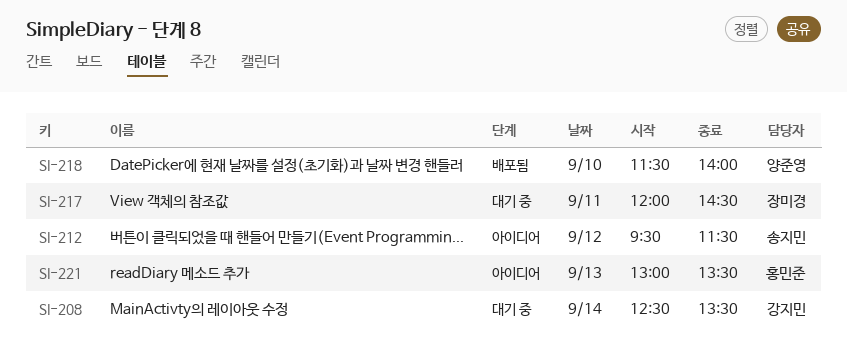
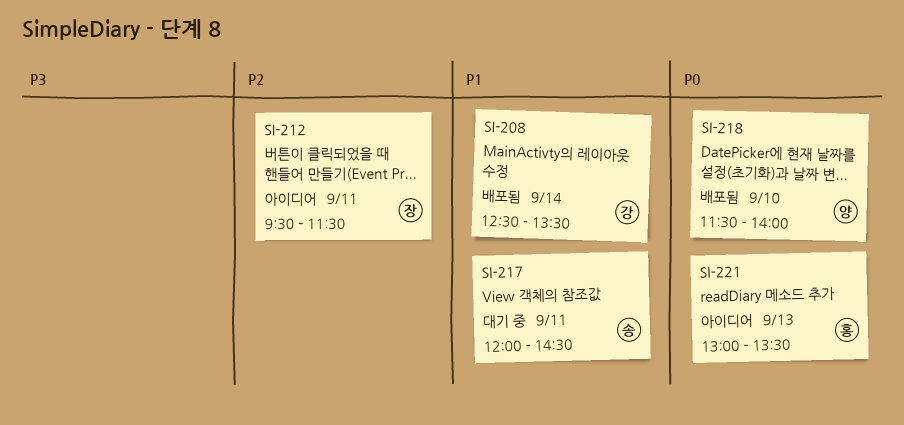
SI-208, status: 대기 중 -> 배포됨
SI-212, owner: 송지민 -> 장미경
SI-212, day: Sep 12 -> Sep 11
SI-217, owner: 장미경 -> 송지민

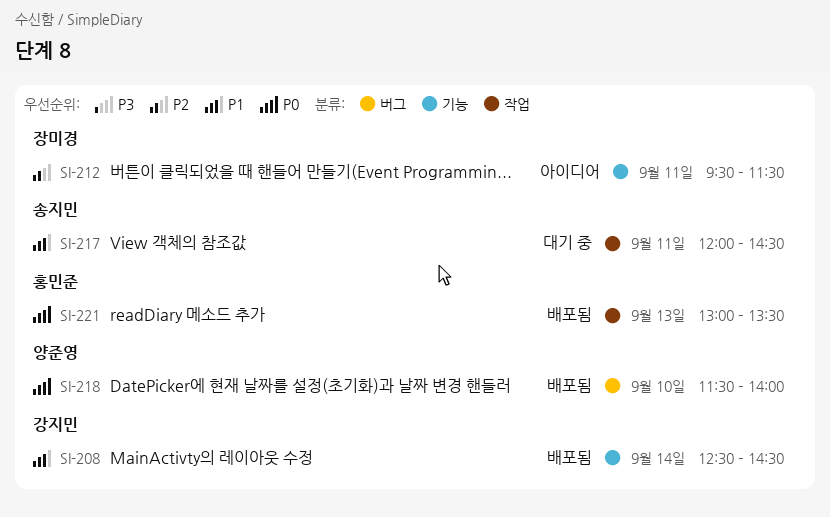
SI-208, ends: 13:30 -> 14:30
SI-221, status: 아이디어 -> 배포됨

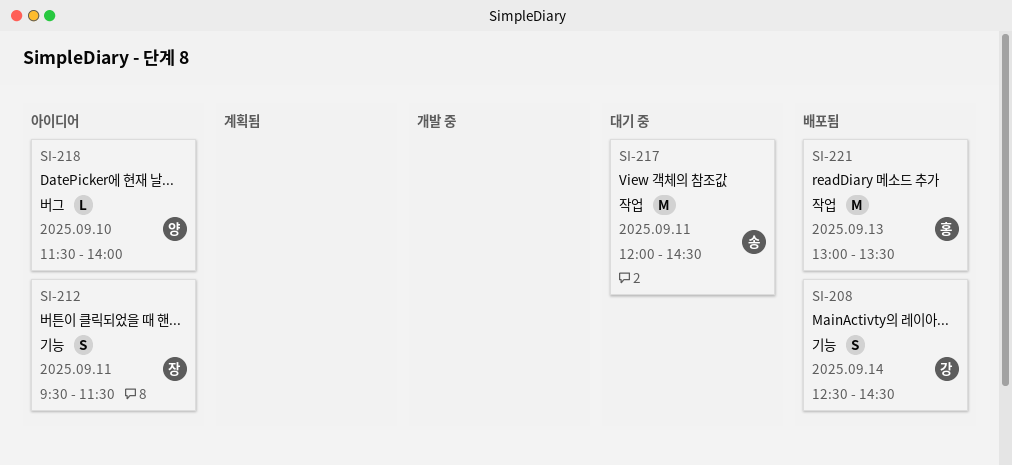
SI-218, status: 배포됨 -> 아이디어

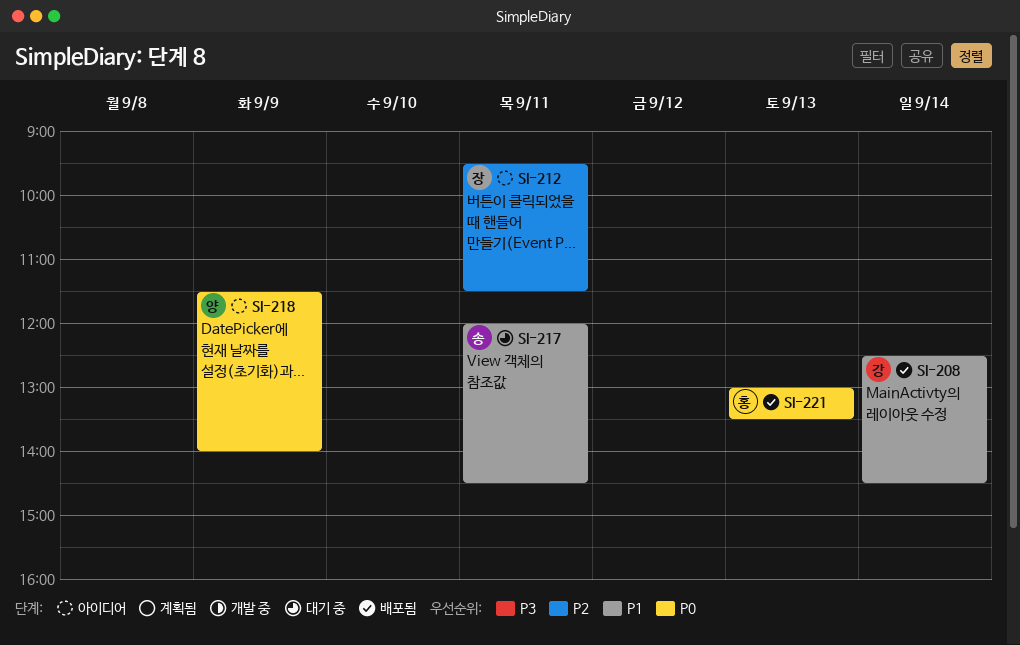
SI-218, day: Sep 10 -> Sep 9

